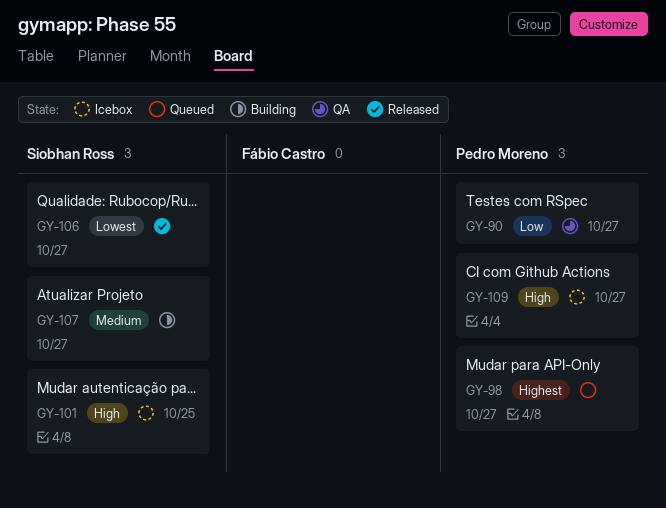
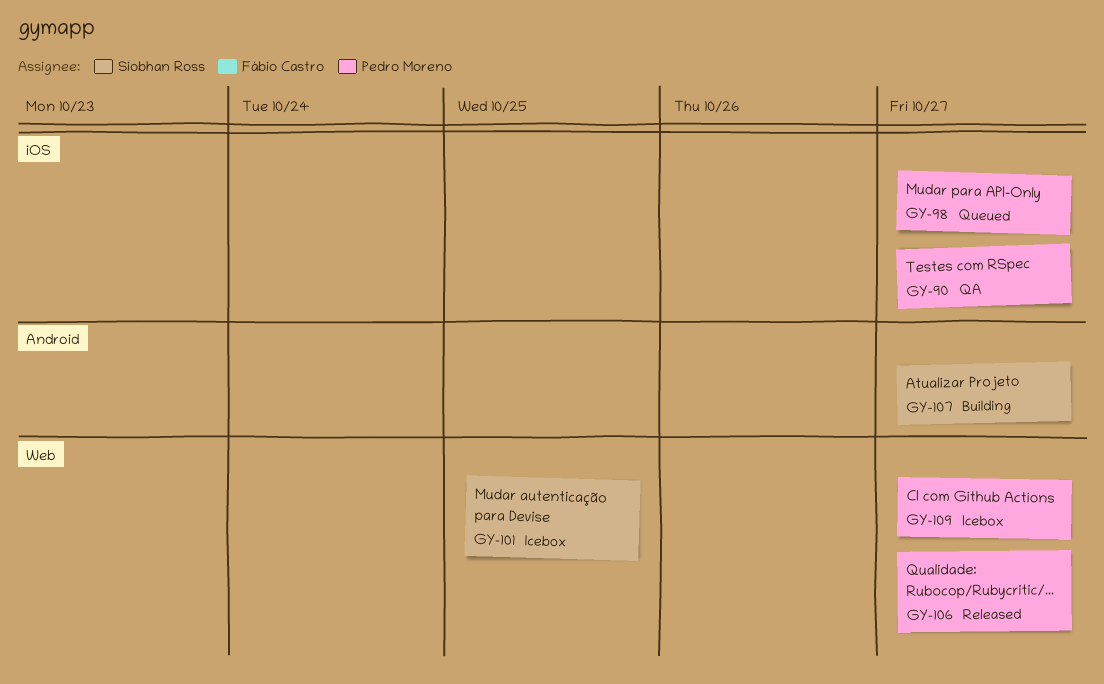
GY-106, owner: Siobhan Ross -> Pedro Moreno

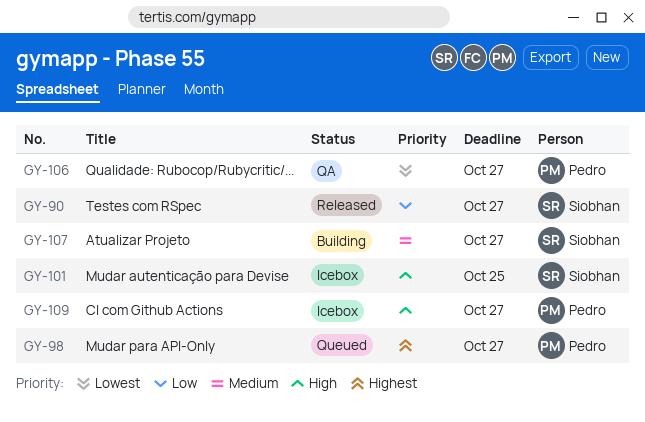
GY-90, status: QA -> Released
GY-90, owner: Pedro Moreno -> Siobhan Ross
GY-106, status: Released -> QA

